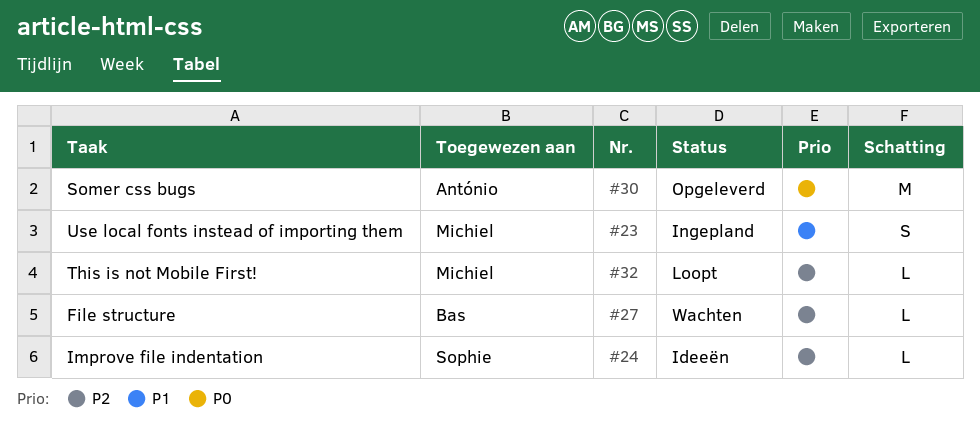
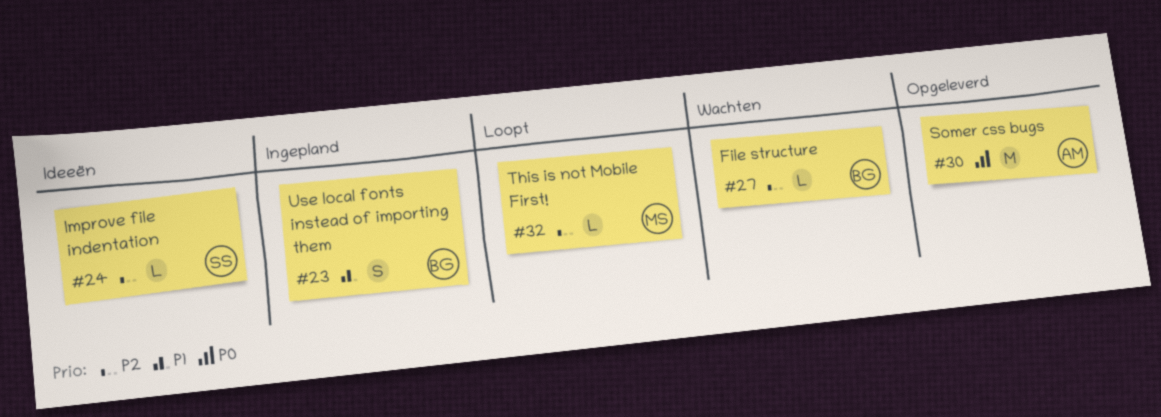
#23, owner: Michiel -> Bas

